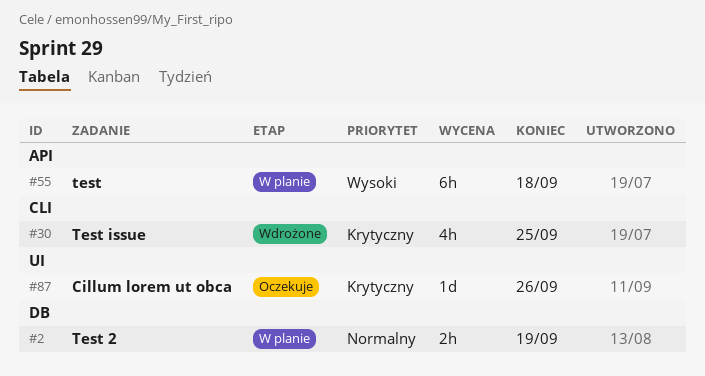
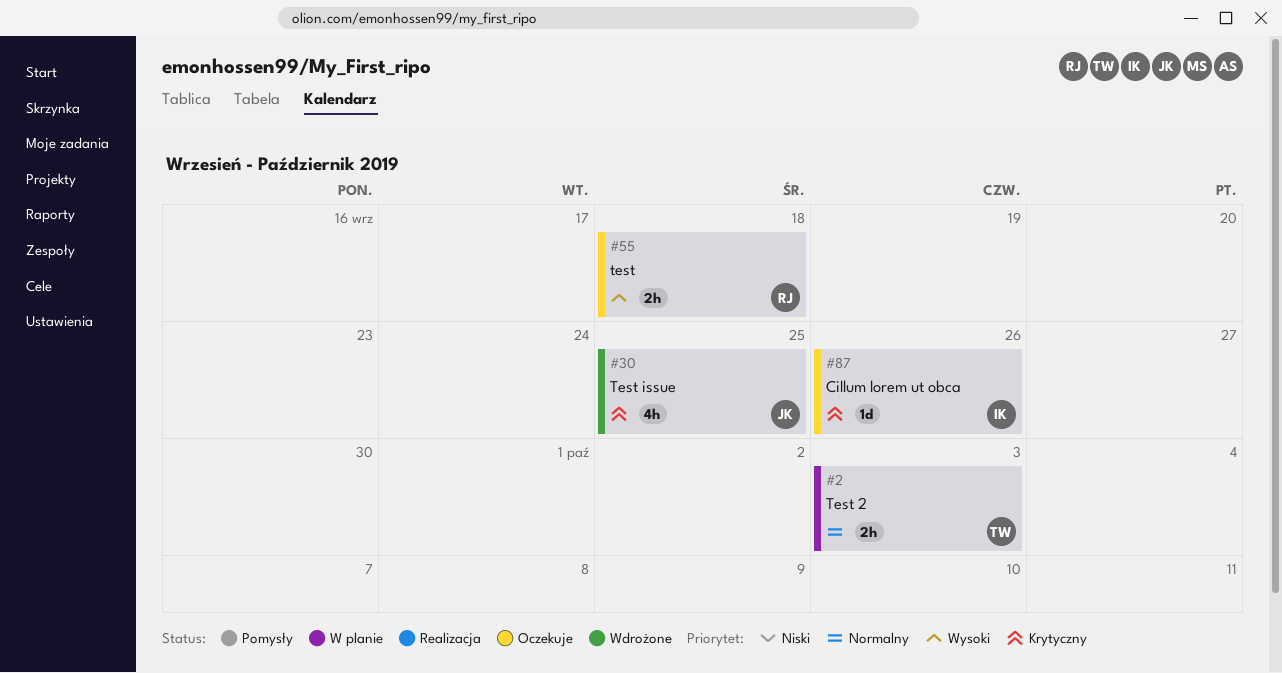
#2, due: Sep 19 -> Oct 3
#55, status: W planie -> Oczekuje
#55, estimate: 6h -> 2h

